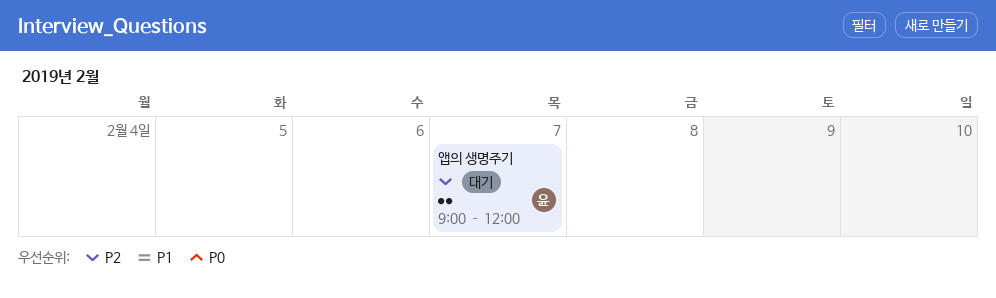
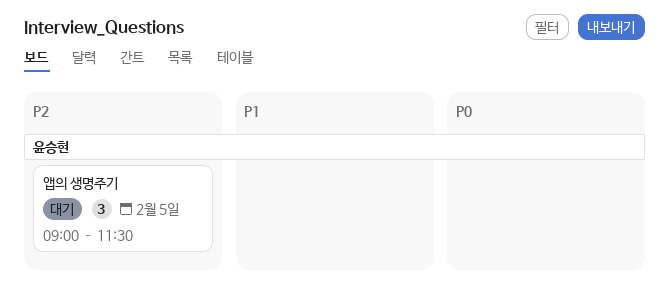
앱의 생명주기, estimate: 2 -> 3
앱의 생명주기, day: Feb 7 -> Feb 5
앱의 생명주기, ends: 12:00 -> 11:30

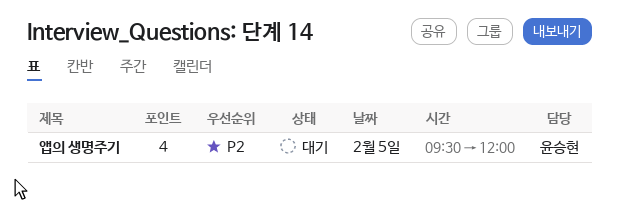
앱의 생명주기, estimate: 3 -> 4
앱의 생명주기, begins: 09:00 -> 09:30
앱의 생명주기, ends: 11:30 -> 12:00

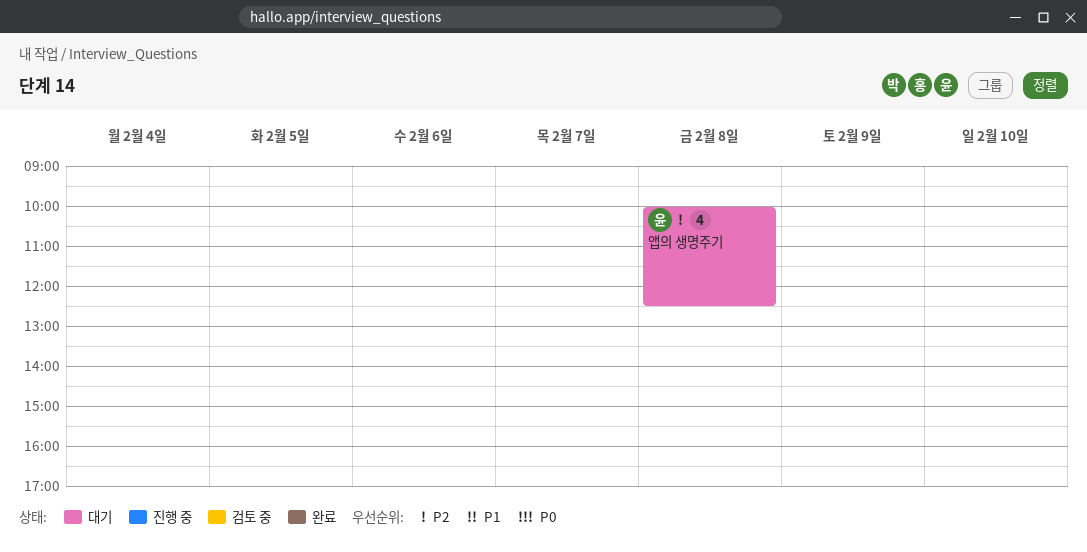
앱의 생명주기, day: Feb 5 -> Feb 8
앱의 생명주기, begins: 09:30 -> 10:00
앱의 생명주기, ends: 12:00 -> 12:30

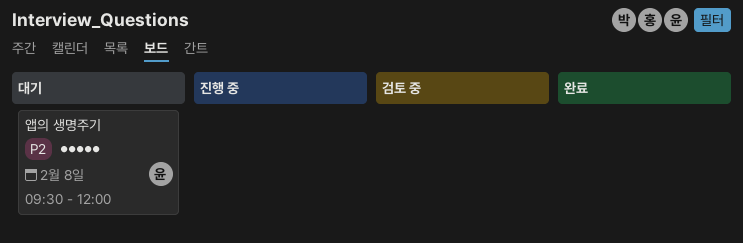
앱의 생명주기, estimate: 4 -> 5
앱의 생명주기, begins: 10:00 -> 09:30
앱의 생명주기, ends: 12:30 -> 12:00

